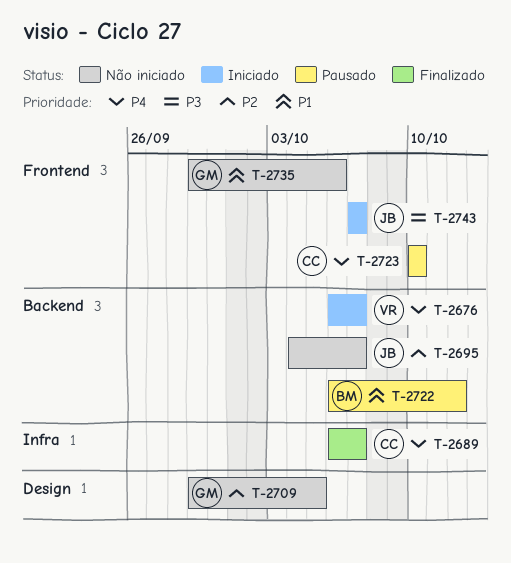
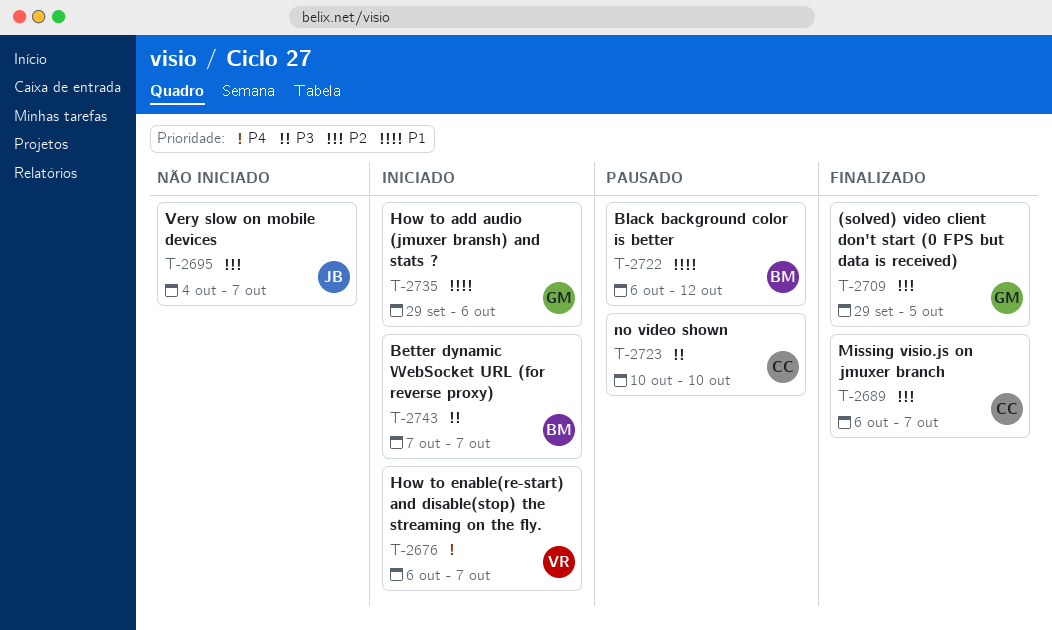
T-2689, priority: P4 -> P2
T-2709, status: Não iniciado -> Finalizado
T-2723, priority: P4 -> P3
T-2735, status: Não iniciado -> Iniciado
T-2743, owner: JB -> BM

